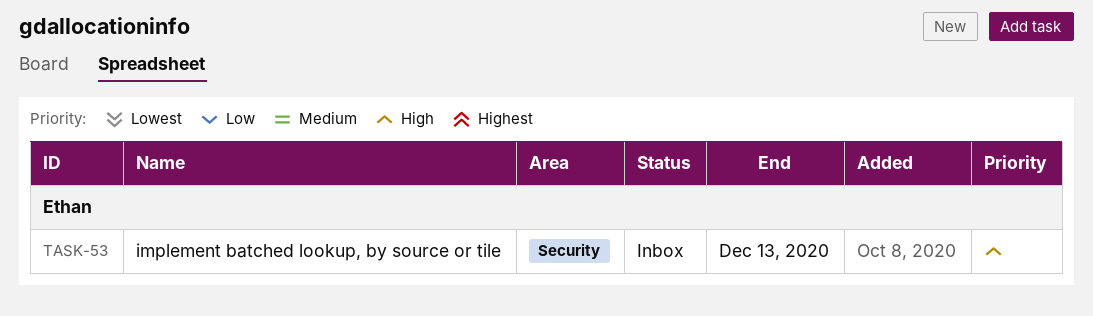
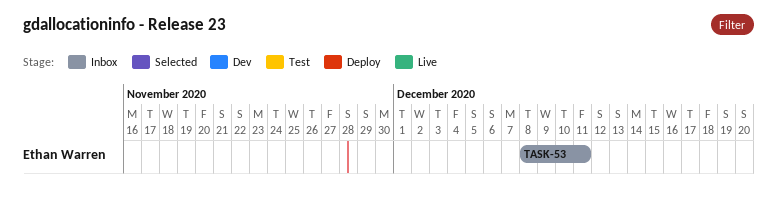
TASK-53, due: Dec 13 -> Dec 11

